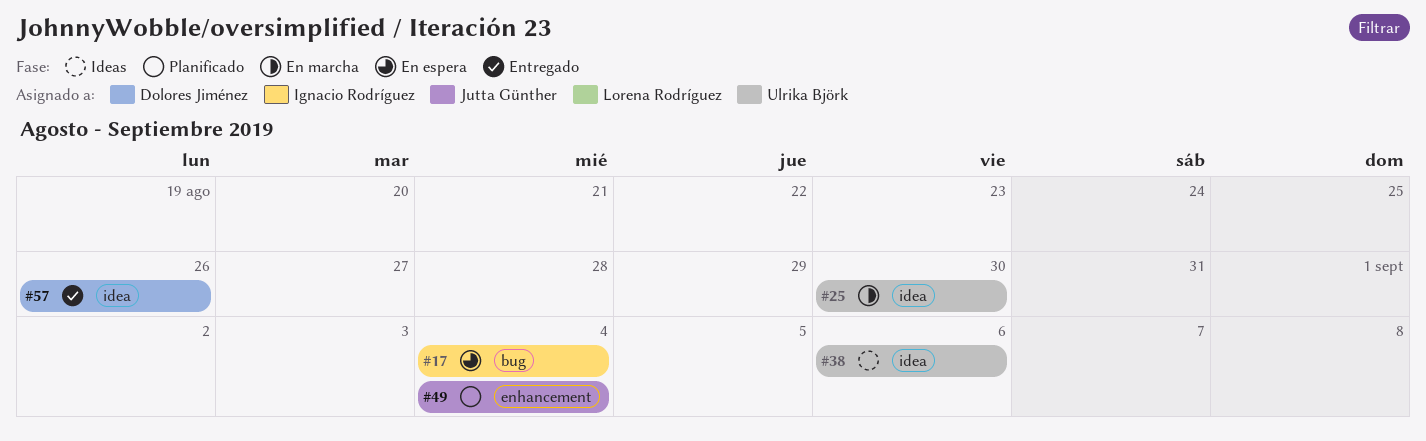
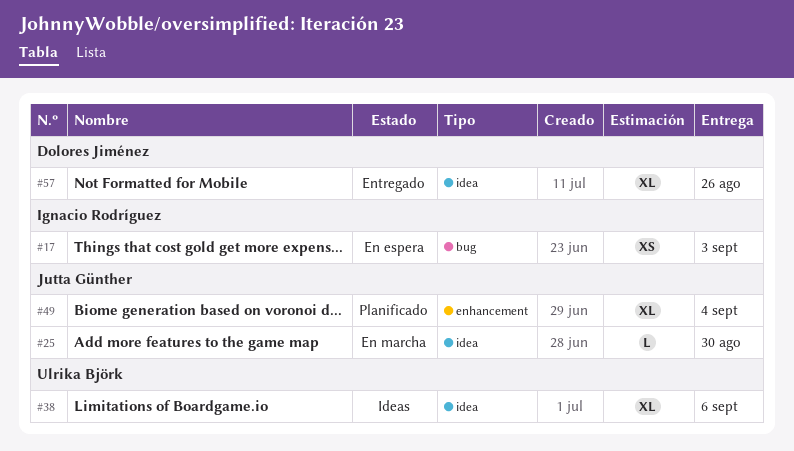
#17, due: Sep 4 -> Sep 3
#25, owner: Ulrika Björk -> Jutta Günther

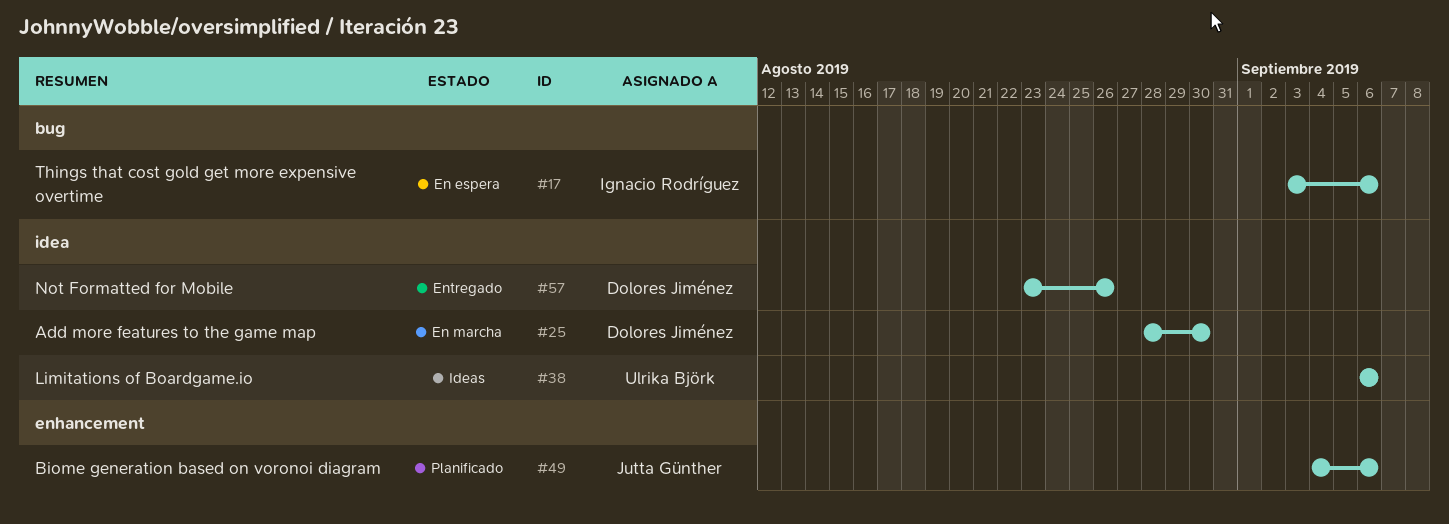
#17, due: Sep 3 -> Sep 6
#25, owner: Jutta Günther -> Dolores Jiménez
#49, due: Sep 4 -> Sep 6

